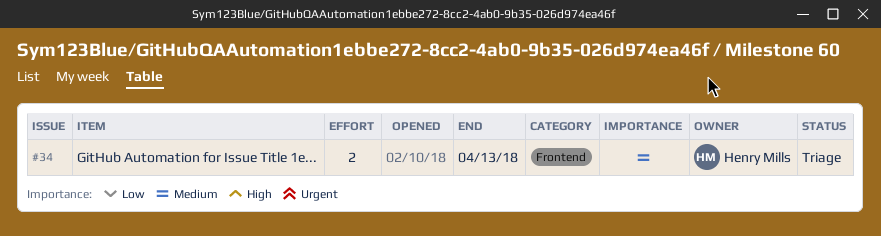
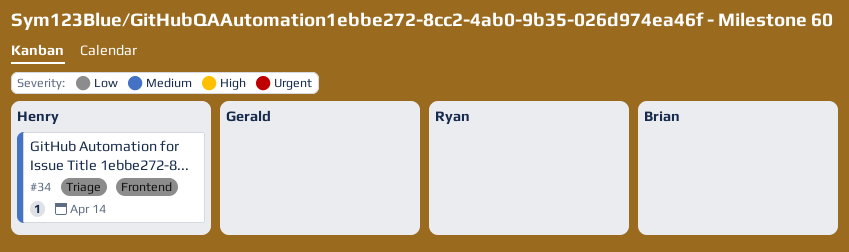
#34, estimate: 2 -> 1
#34, due: Apr 13 -> Apr 14

